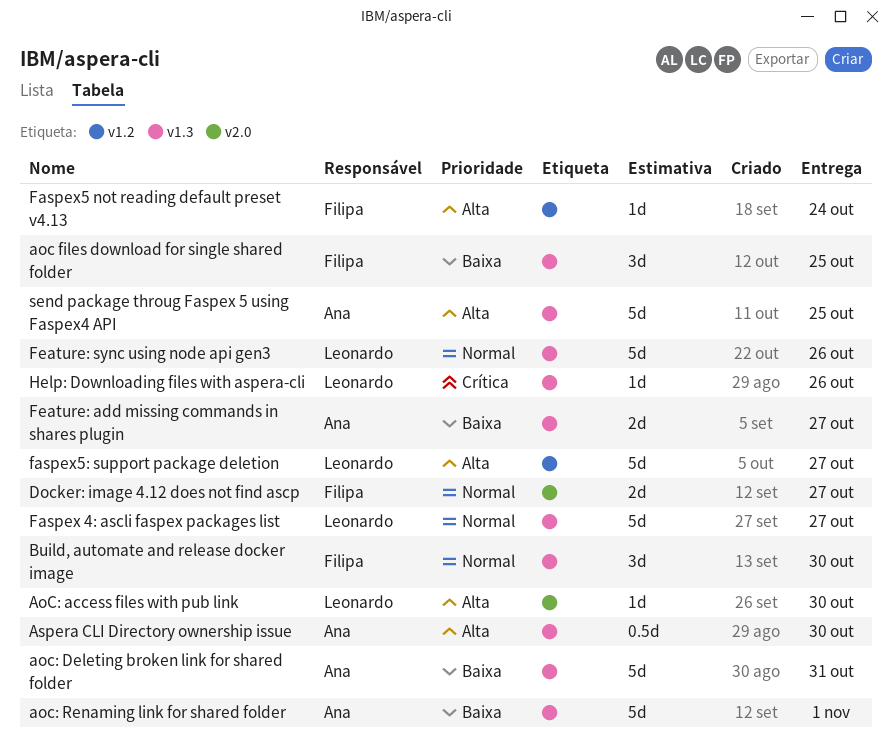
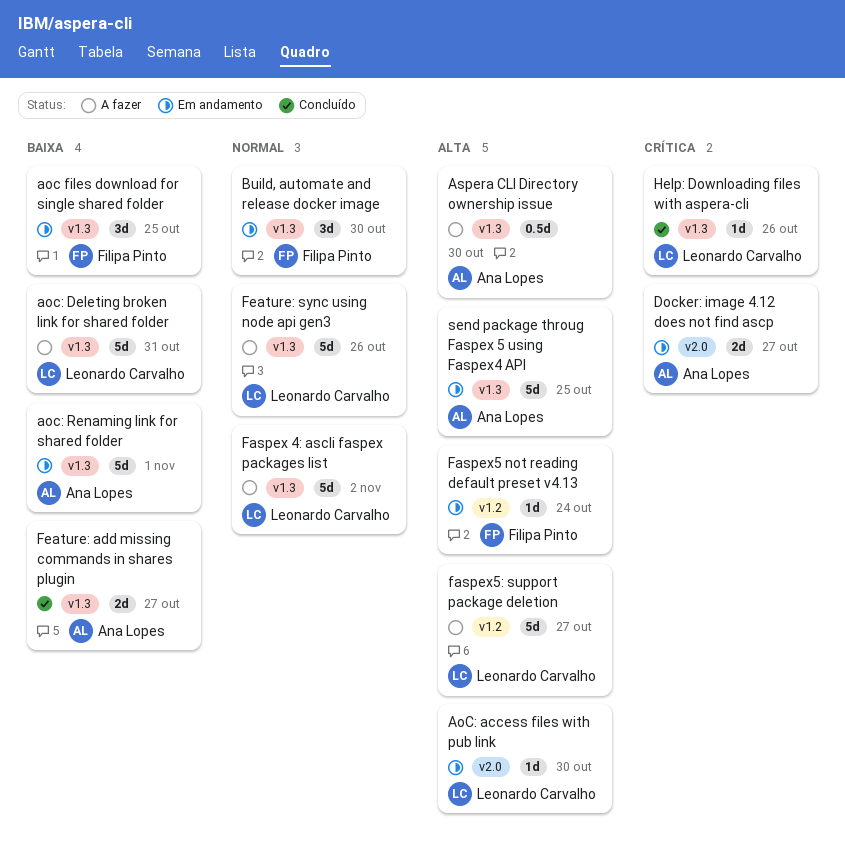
aoc: Deleting broken link for shared folder, owner: Ana Lopes -> Leonardo Carvalho
Docker: image 4.12 does not find ascp, owner: Filipa Pinto -> Ana Lopes
Docker: image 4.12 does not find ascp, priority: Normal -> Crítica
Faspex 4: ascli faspex packages list, due: Oct 27 -> Nov 2

